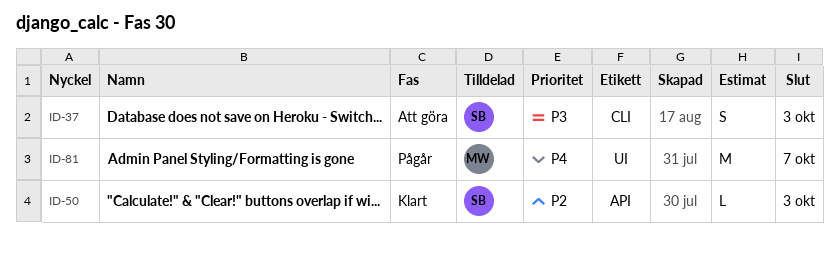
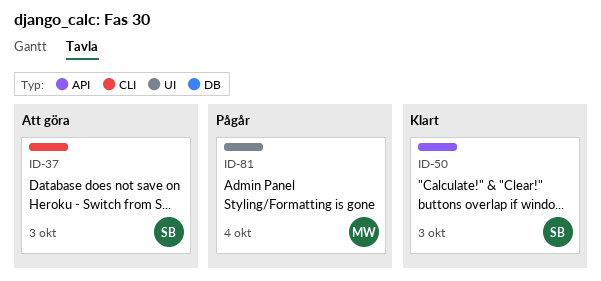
ID-81, due: Oct 7 -> Oct 4

